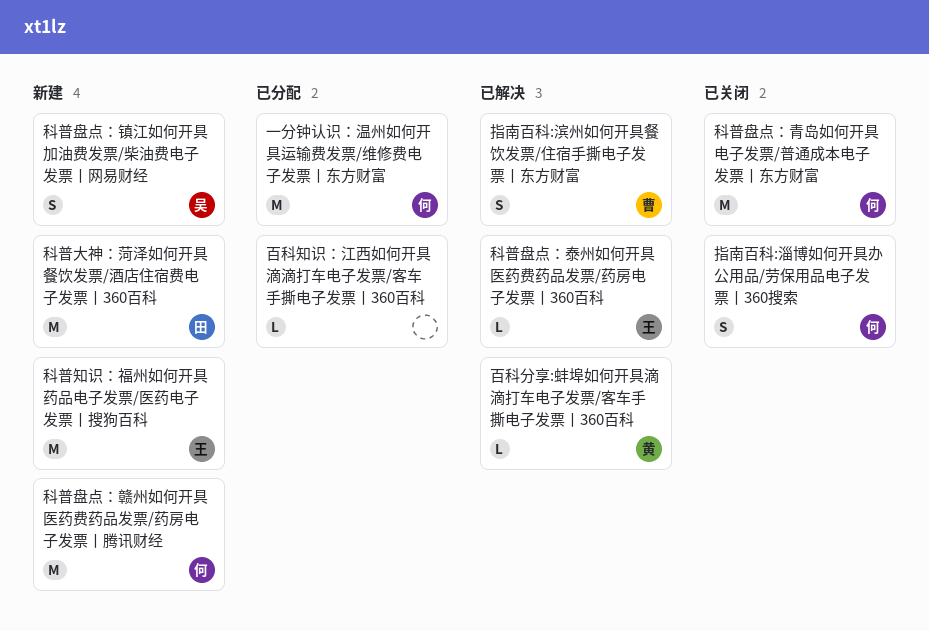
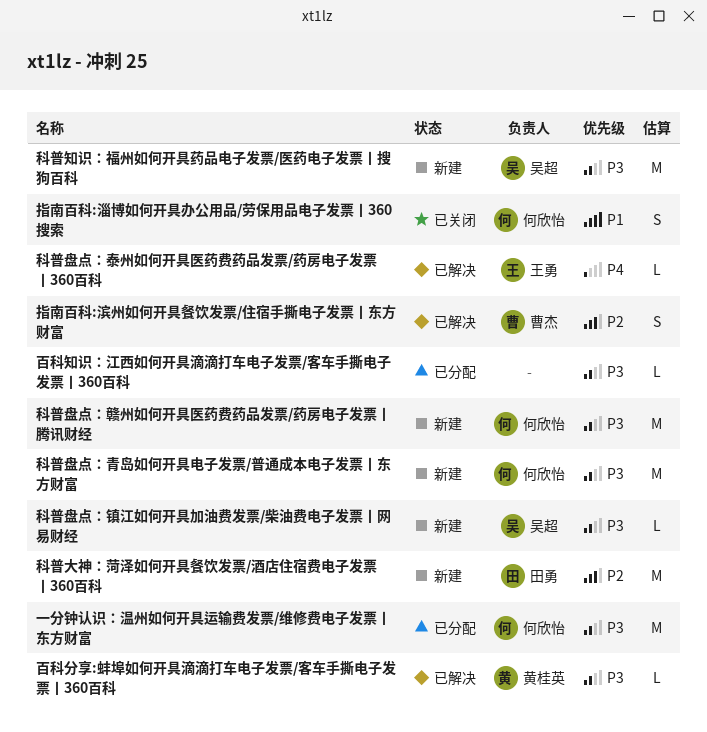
科普盘点：镇江如何开具加油费发票/柴油费电子发票丨网易财经, estimate: S -> L
科普盘点：青岛如何开具电子发票/普通成本电子发票丨东方财富, status: 已关闭 -> 新建
科普知识：福州如何开具药品电子发票/医药电子发票丨搜狗百科, owner: 王勇 -> 吴超

